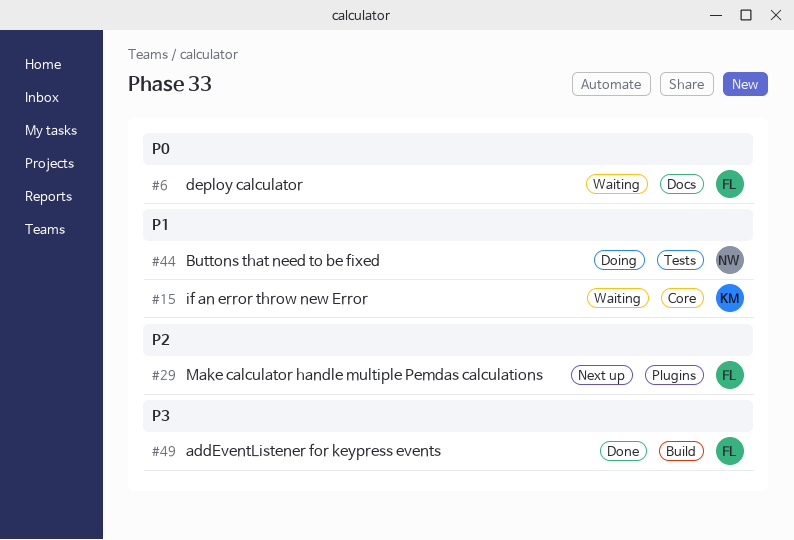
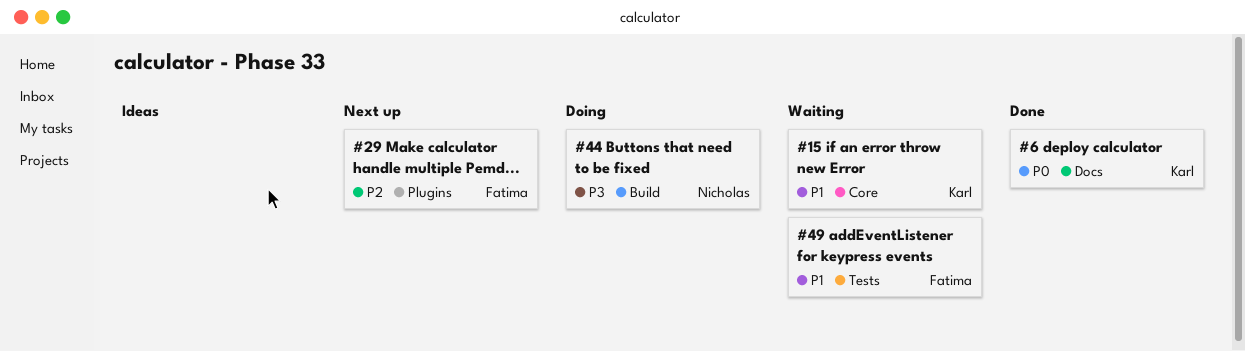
#6, status: Waiting -> Done
#6, owner: Fatima -> Karl
#44, priority: P1 -> P3
#44, label: Tests -> Build
#49, status: Done -> Waiting
#49, priority: P3 -> P1
#49, label: Build -> Tests

